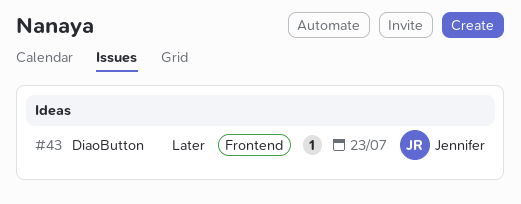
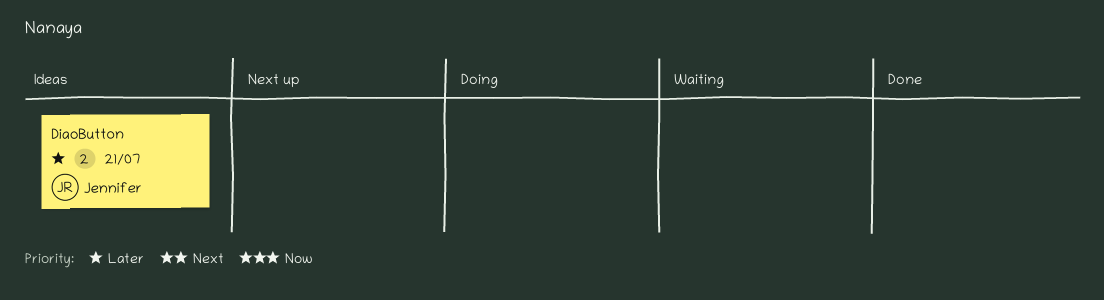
DiaoButton, estimate: 1 -> 2
DiaoButton, due: Jul 23 -> Jul 21

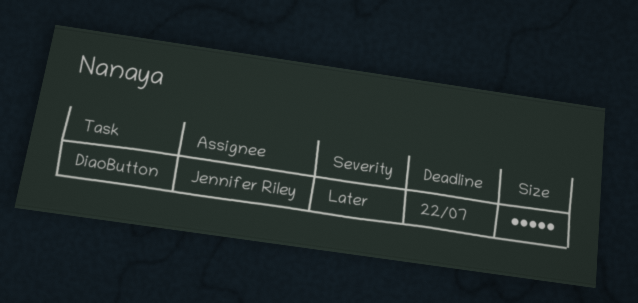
DiaoButton, estimate: 2 -> 5
DiaoButton, due: Jul 21 -> Jul 22

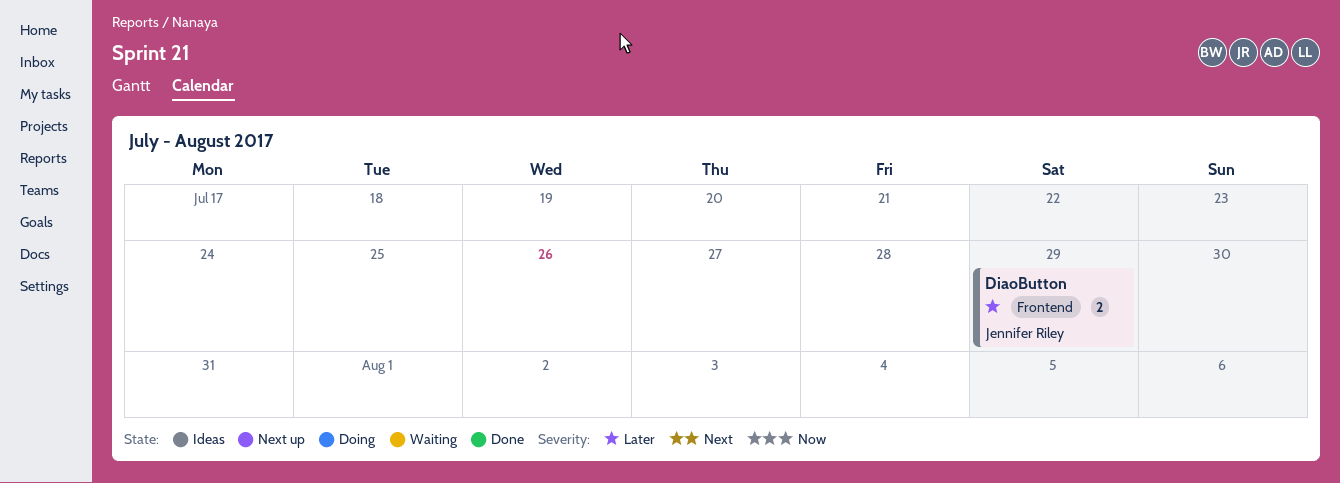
DiaoButton, estimate: 5 -> 2
DiaoButton, due: Jul 22 -> Jul 29

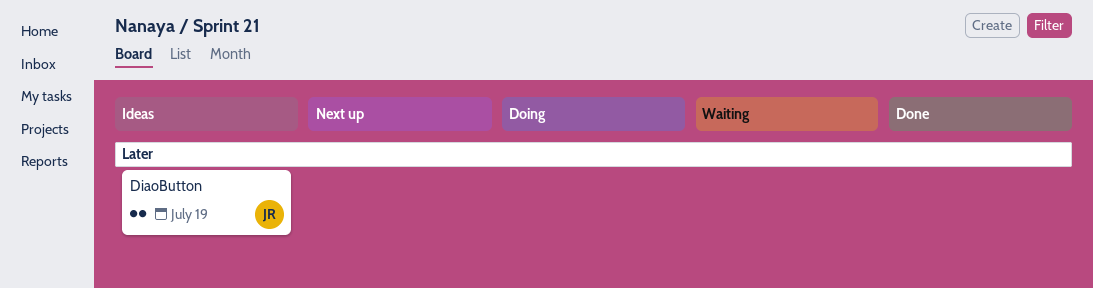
DiaoButton, due: Jul 29 -> Jul 19

